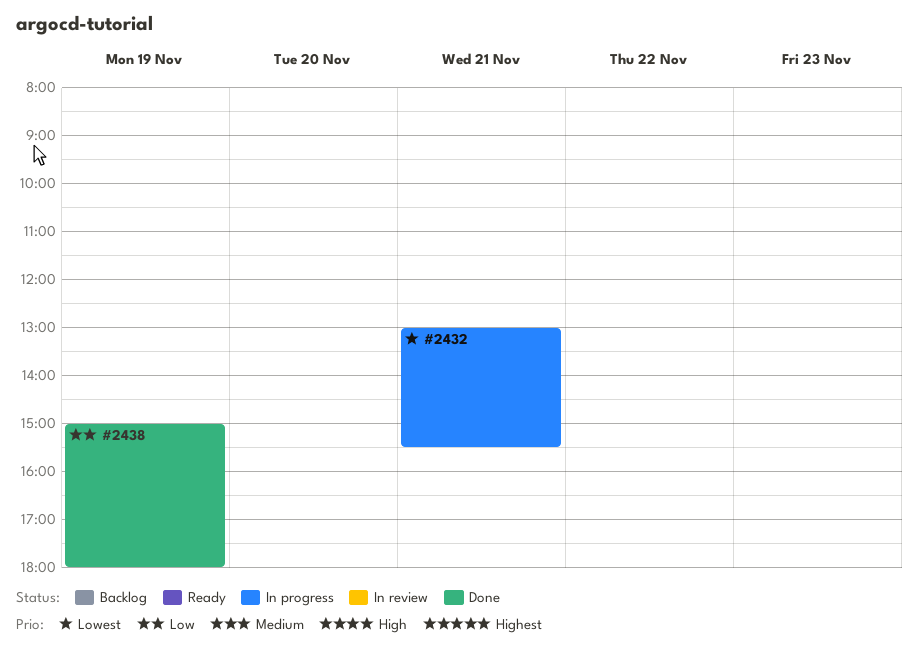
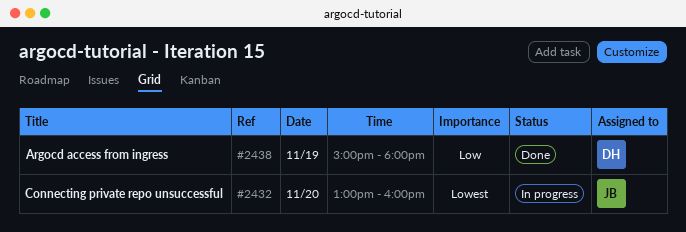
#2432, day: Nov 21 -> Nov 20
#2432, ends: 15:30 -> 16:00

